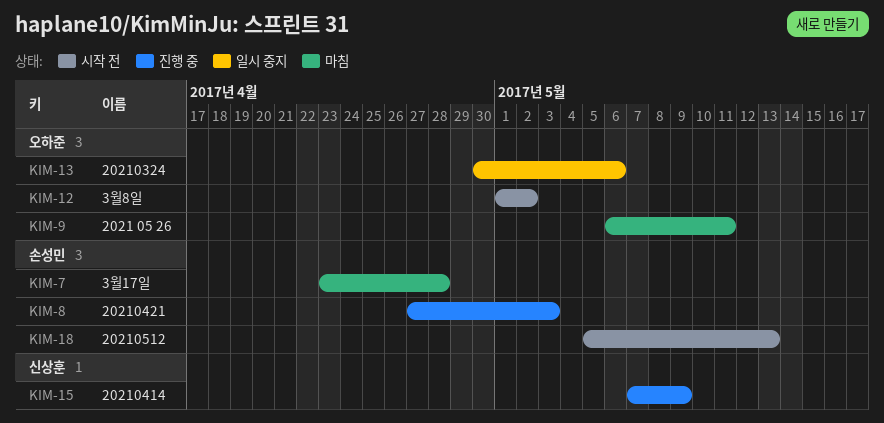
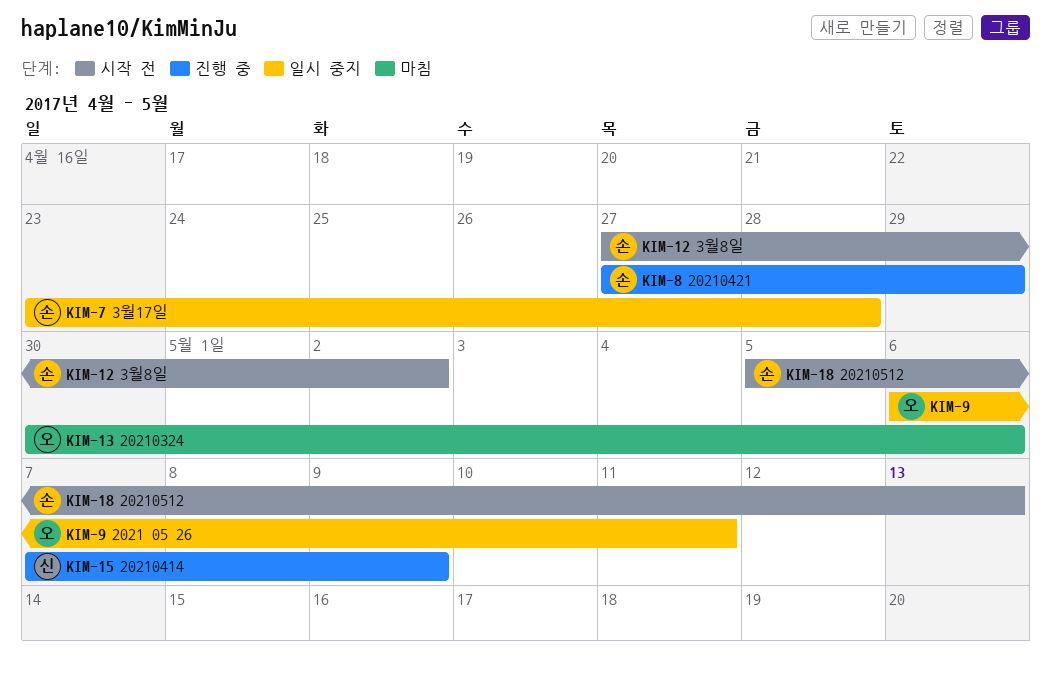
KIM-7, status: 마침 -> 일시 중지
KIM-8, due: May 3 -> Apr 29
KIM-9, status: 마침 -> 일시 중지
KIM-12, owner: 오하준 -> 손성민
KIM-12, start: May 1 -> Apr 27
KIM-13, status: 일시 중지 -> 마침

